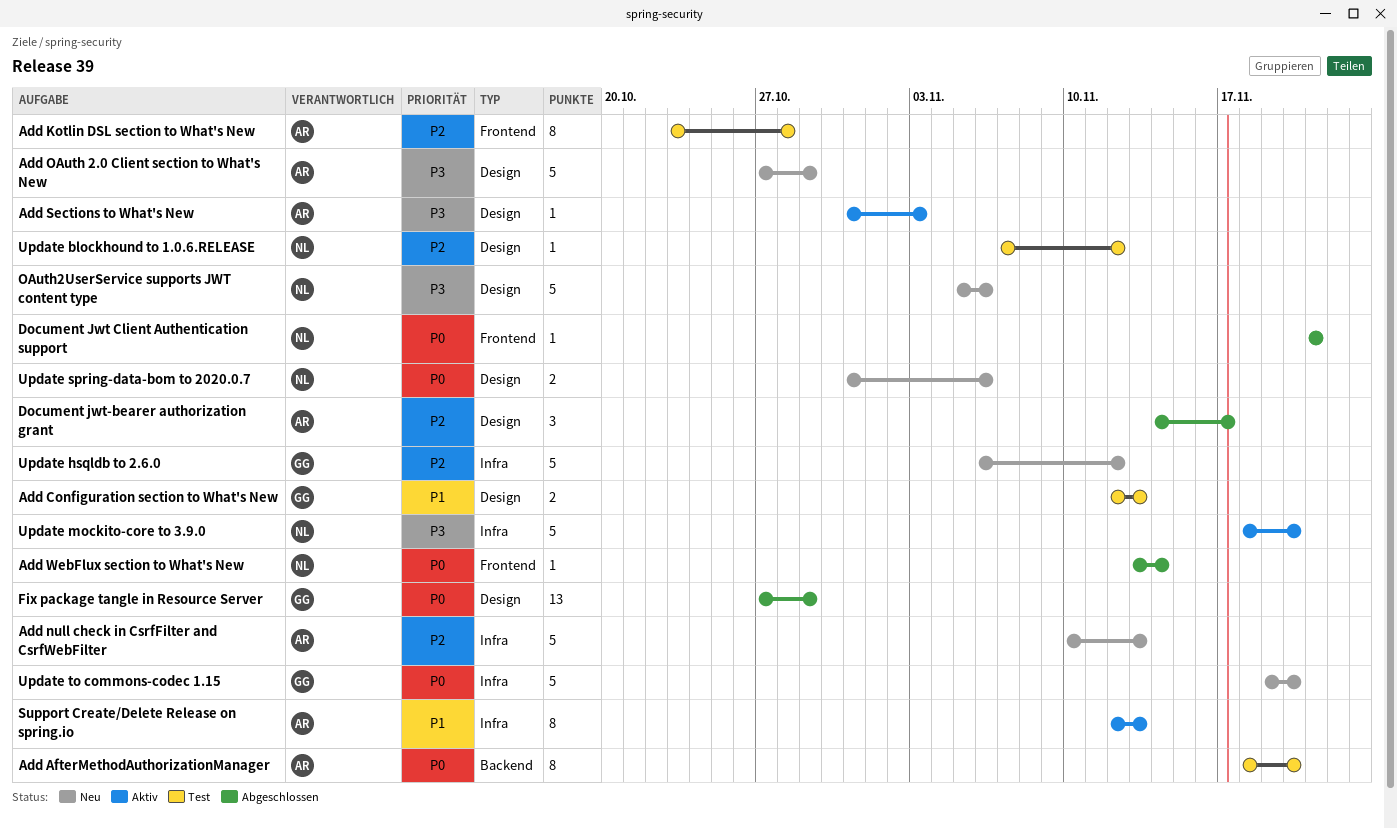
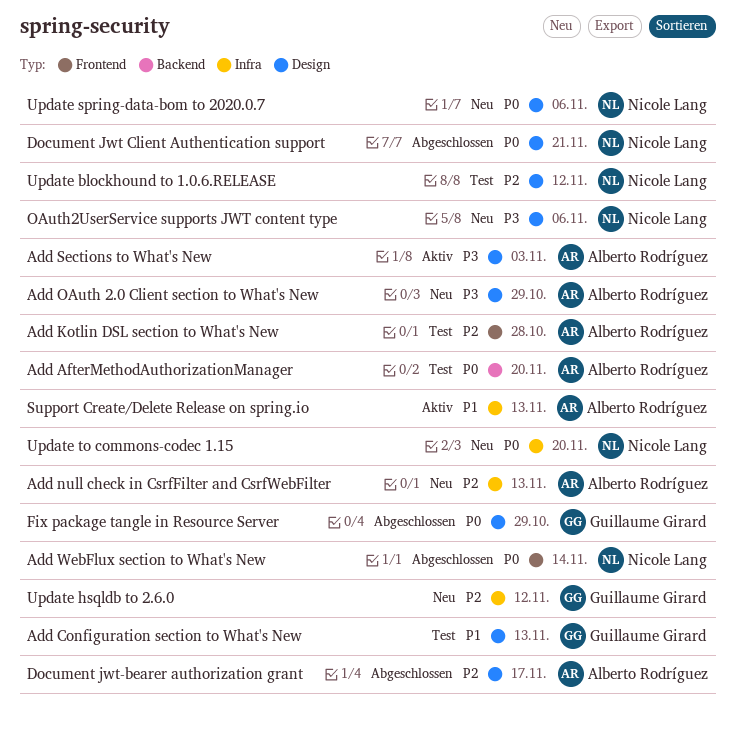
Document Jwt Client Authentication support, label: Frontend -> Design
Update mockito-core to 3.9.0: present -> none
Update to commons-codec 1.15, owner: Guillaume Girard -> Nicole Lang

